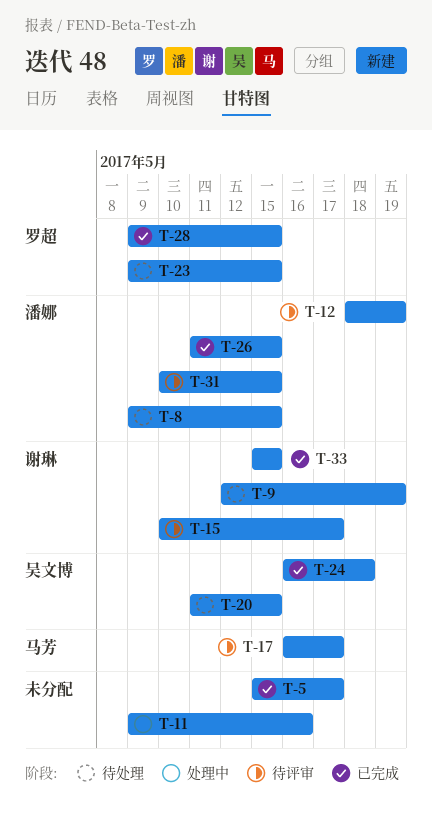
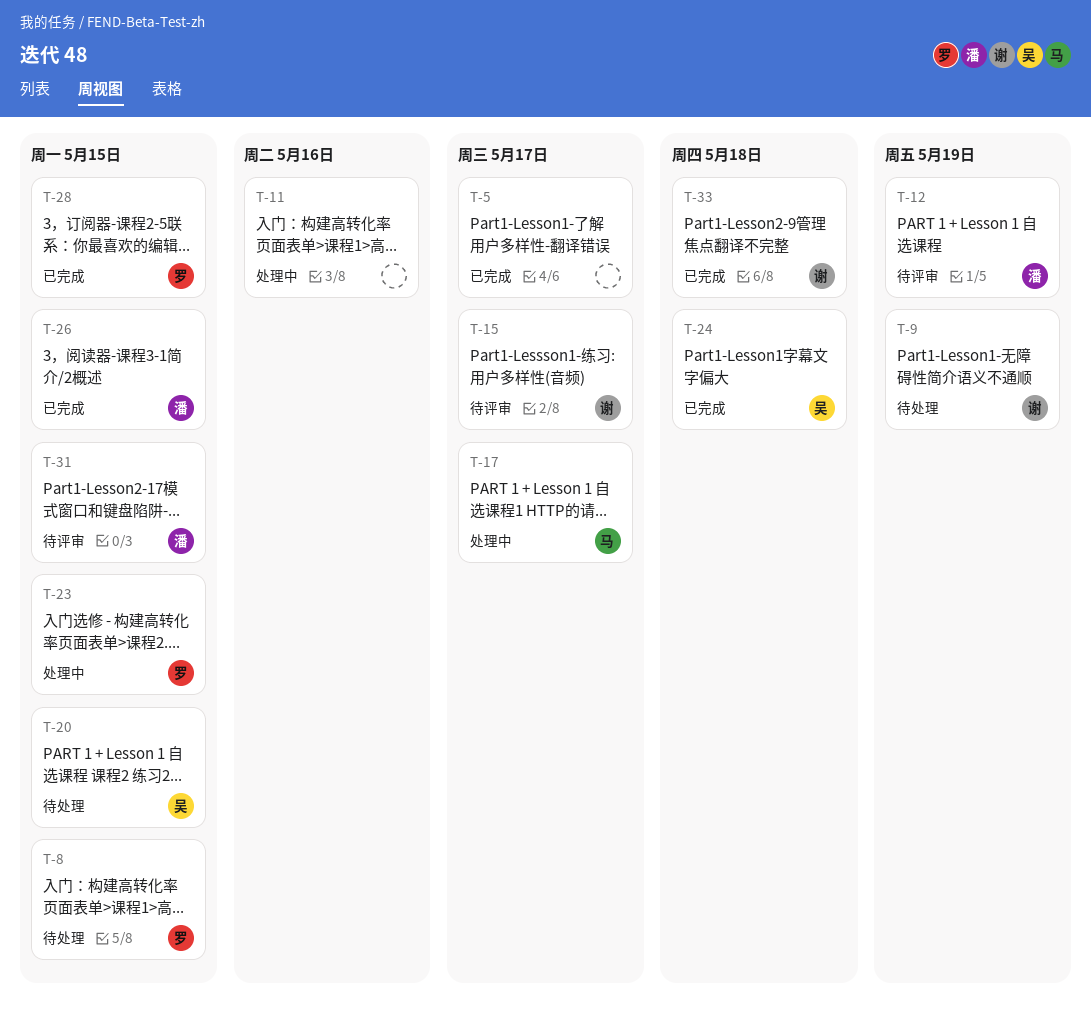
T-8, owner: 潘娜 -> 罗超
T-17, status: 待评审 -> 处理中
T-23, status: 待处理 -> 处理中
T-33, due: May 15 -> May 18

